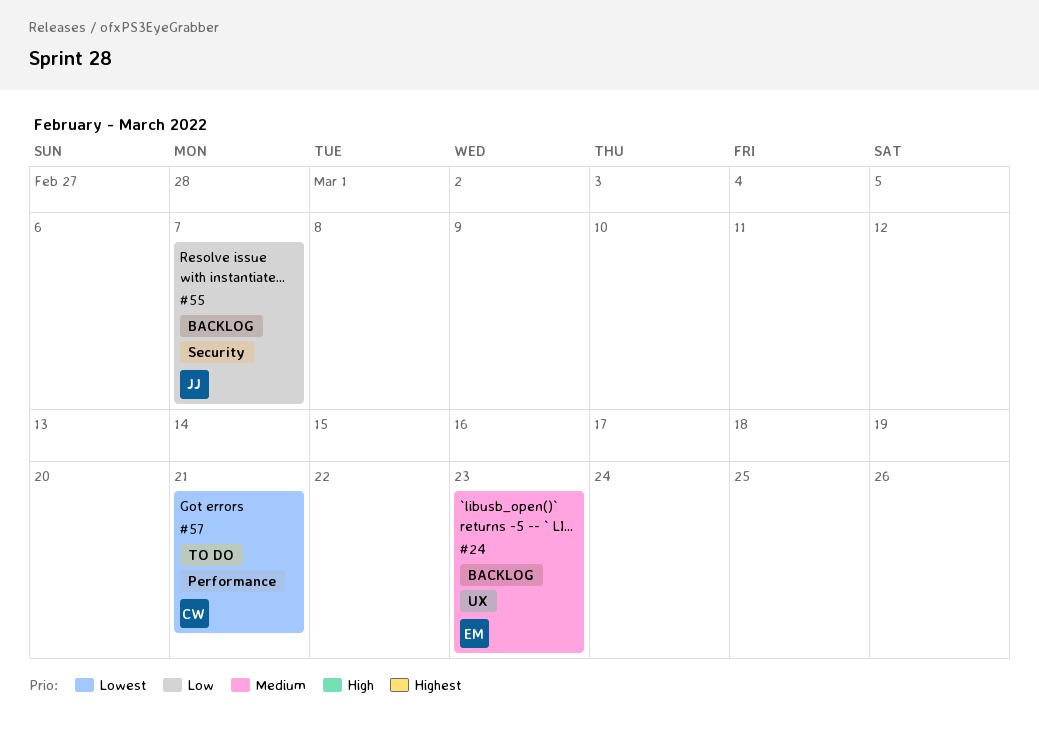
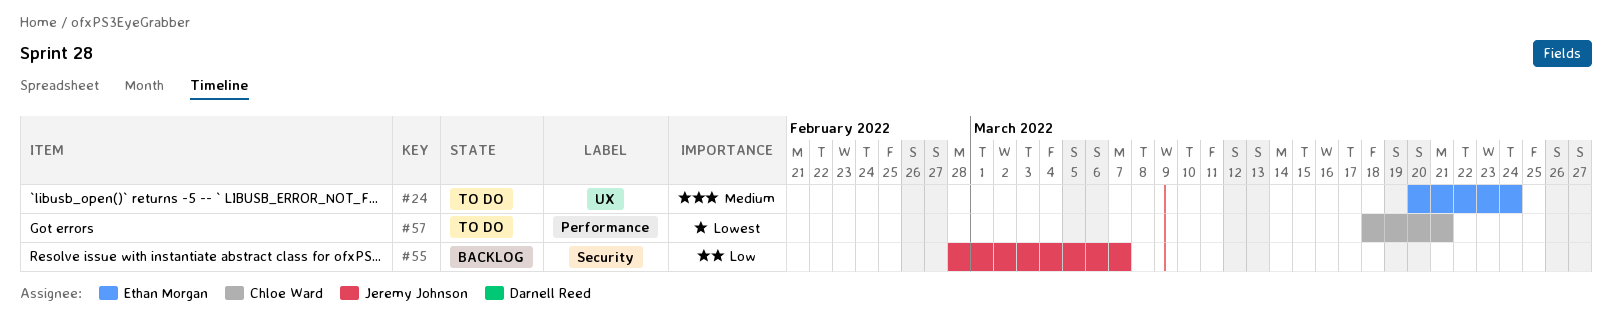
#24, status: Backlog -> To do
#24, due: Mar 23 -> Mar 24

